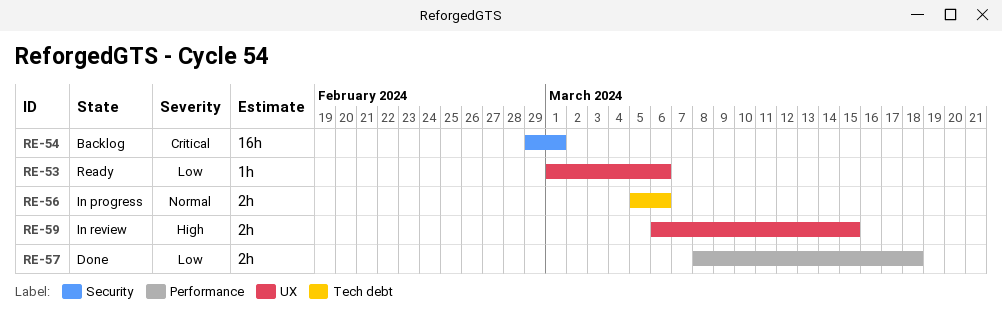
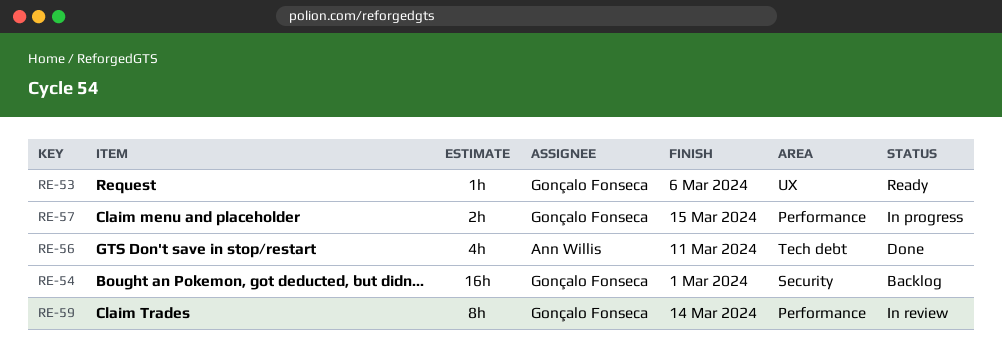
RE-56, status: In progress -> Done
RE-56, estimate: 2h -> 4h
RE-56, due: Mar 6 -> Mar 11
RE-57, status: Done -> In progress
RE-57, due: Mar 18 -> Mar 15
RE-59, label: UX -> Performance
RE-59, estimate: 2h -> 8h
RE-59, due: Mar 15 -> Mar 14

